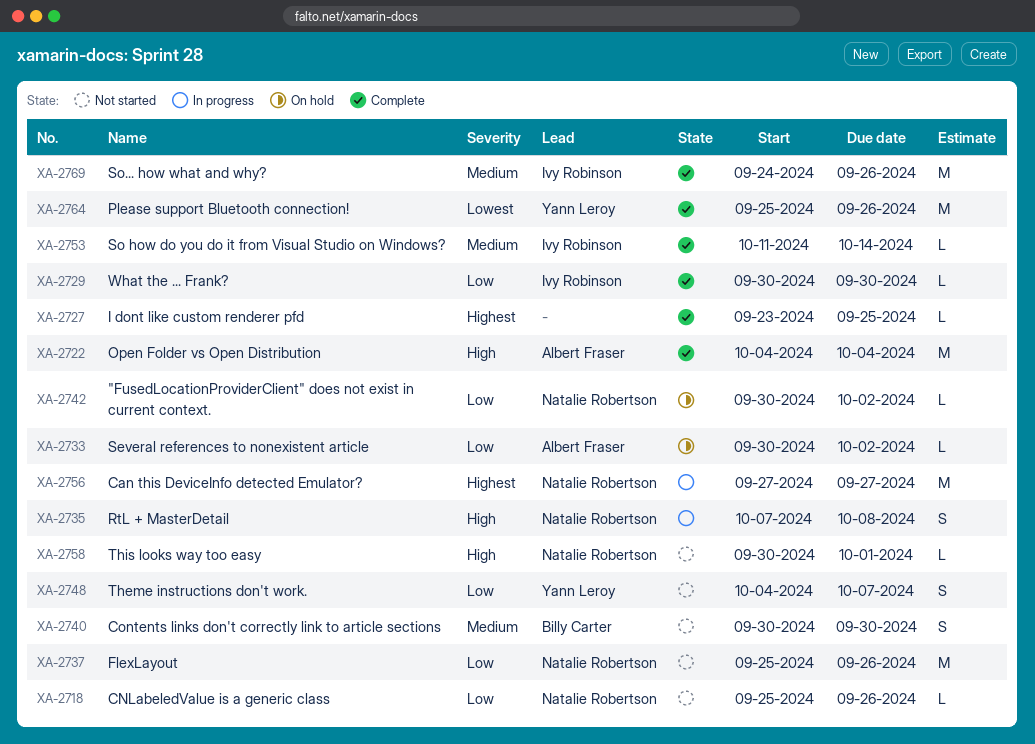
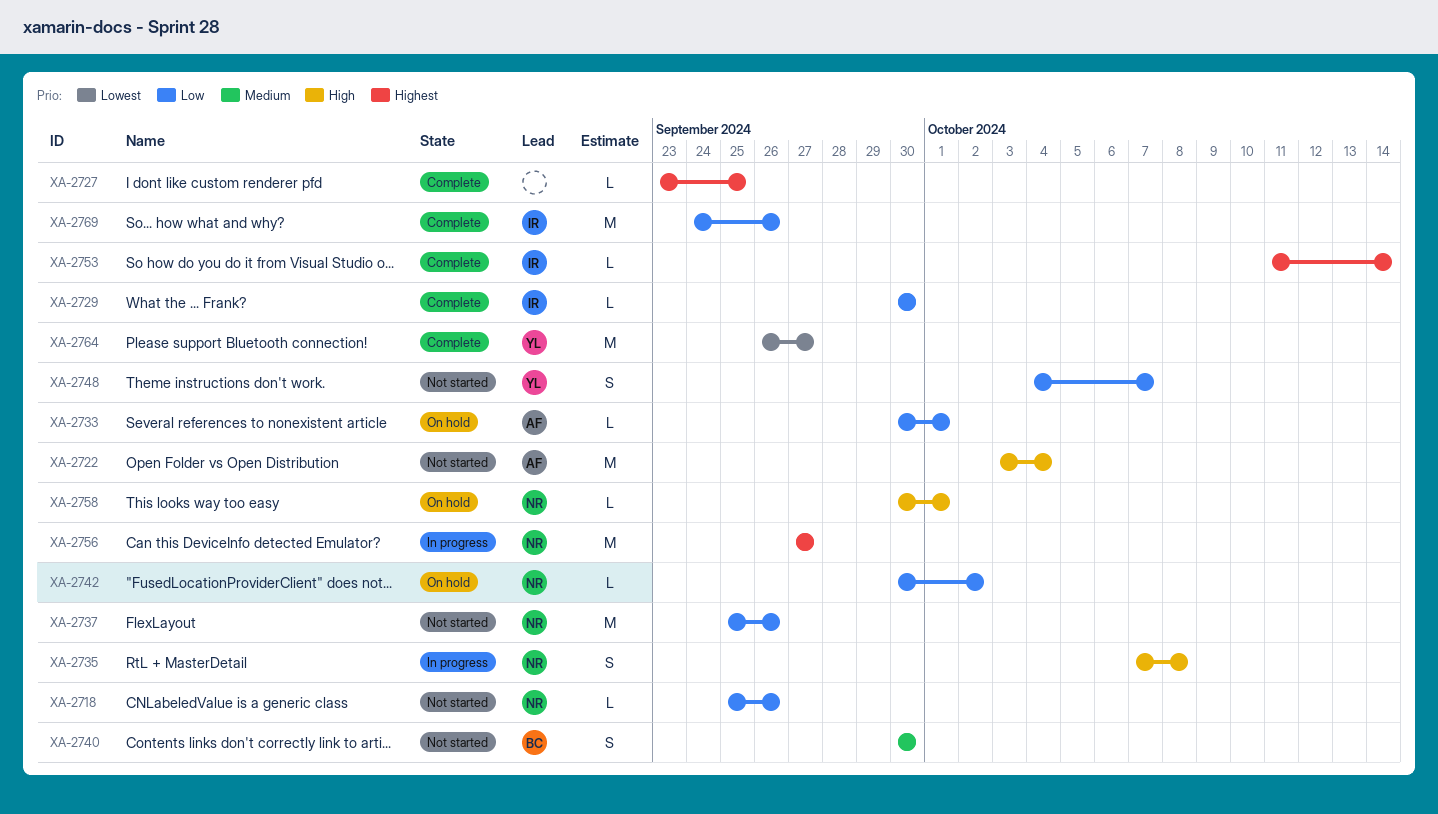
XA-2722, status: Complete -> Not started
XA-2722, start: Oct 4 -> Oct 3
XA-2733, due: Oct 2 -> Oct 1
XA-2753, priority: Medium -> Highest
XA-2758, status: Not started -> On hold
XA-2764, start: Sep 25 -> Sep 26
XA-2764, due: Sep 26 -> Sep 27
XA-2769, priority: Medium -> Low

